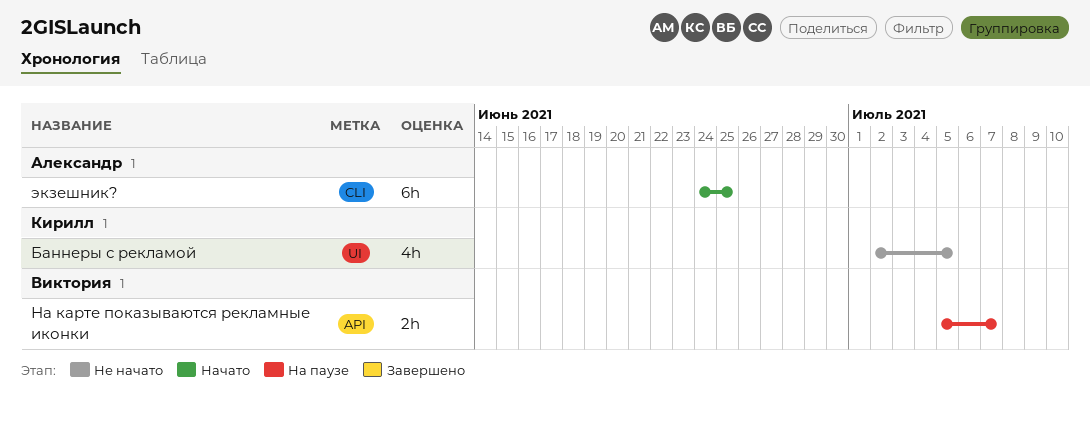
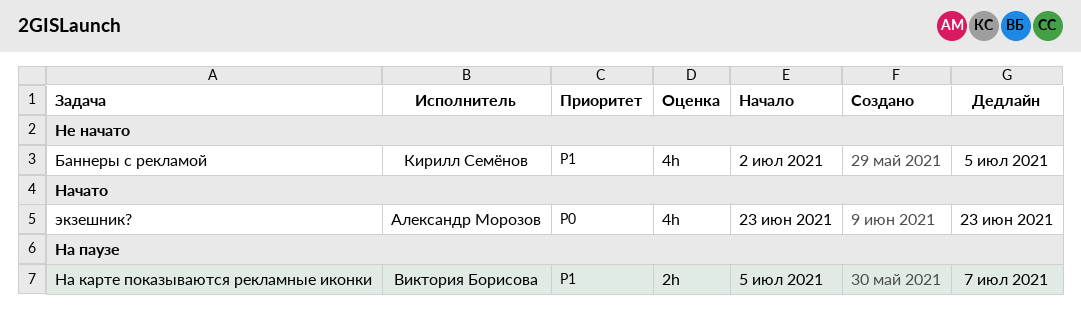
экзешник?, estimate: 6h -> 4h
экзешник?, start: Jun 24 -> Jun 23
экзешник?, due: Jun 25 -> Jun 23

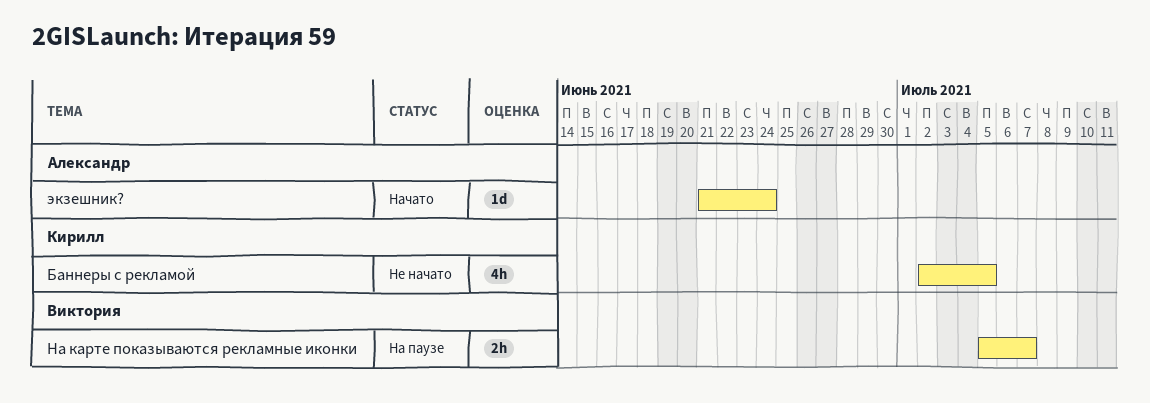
экзешник?, estimate: 4h -> 1d
экзешник?, start: Jun 23 -> Jun 21
экзешник?, due: Jun 23 -> Jun 24

